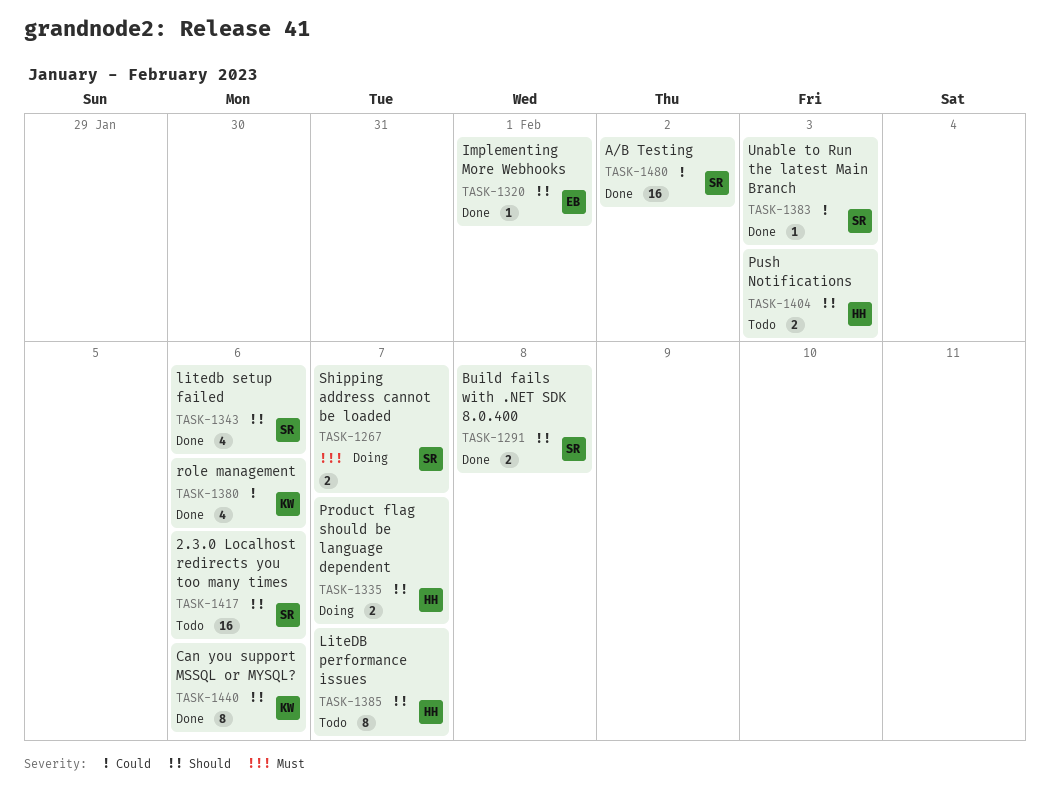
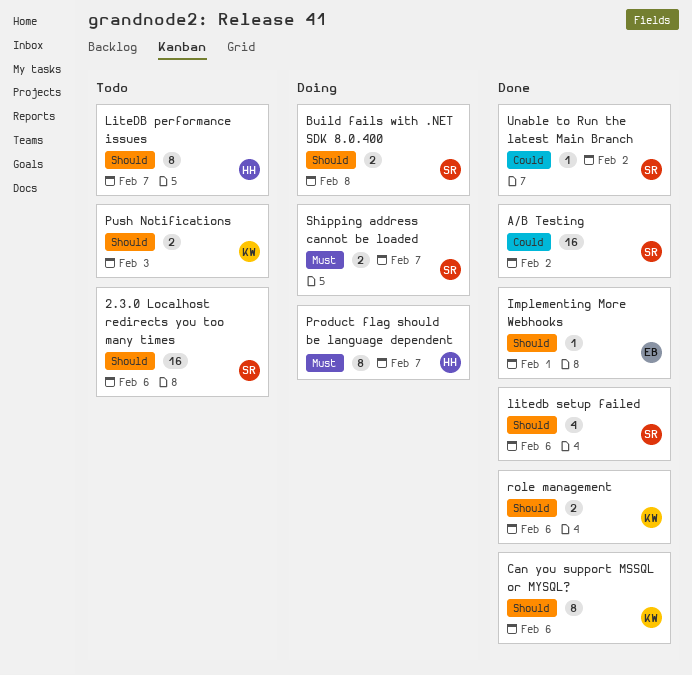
Build fails with .NET SDK 8.0.400, status: Done -> Doing
Product flag should be language dependent, priority: Should -> Must
Product flag should be language dependent, estimate: 2 -> 8
Push Notifications, owner: HH -> KW
role management, priority: Could -> Should
role management, estimate: 4 -> 2
Unable to Run the latest Main Branch, due: Feb 3 -> Feb 2

